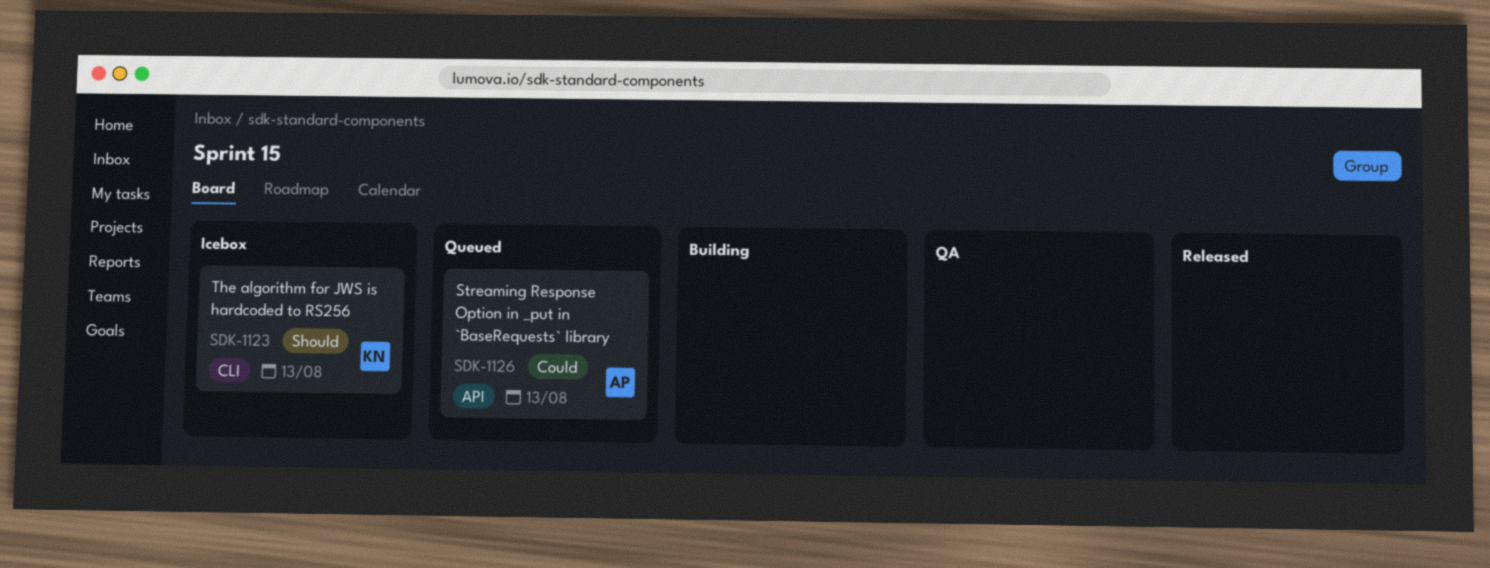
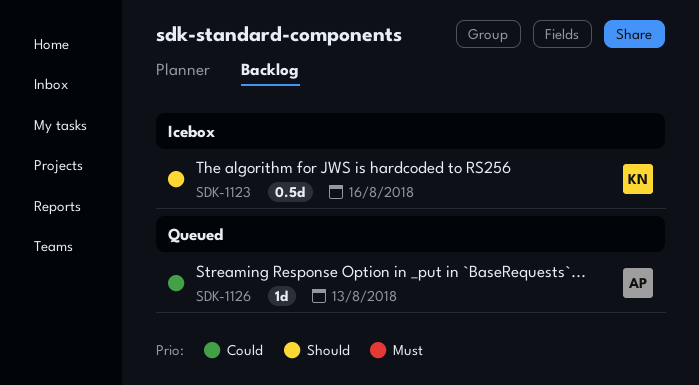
SDK-1123, due: Aug 13 -> Aug 16

